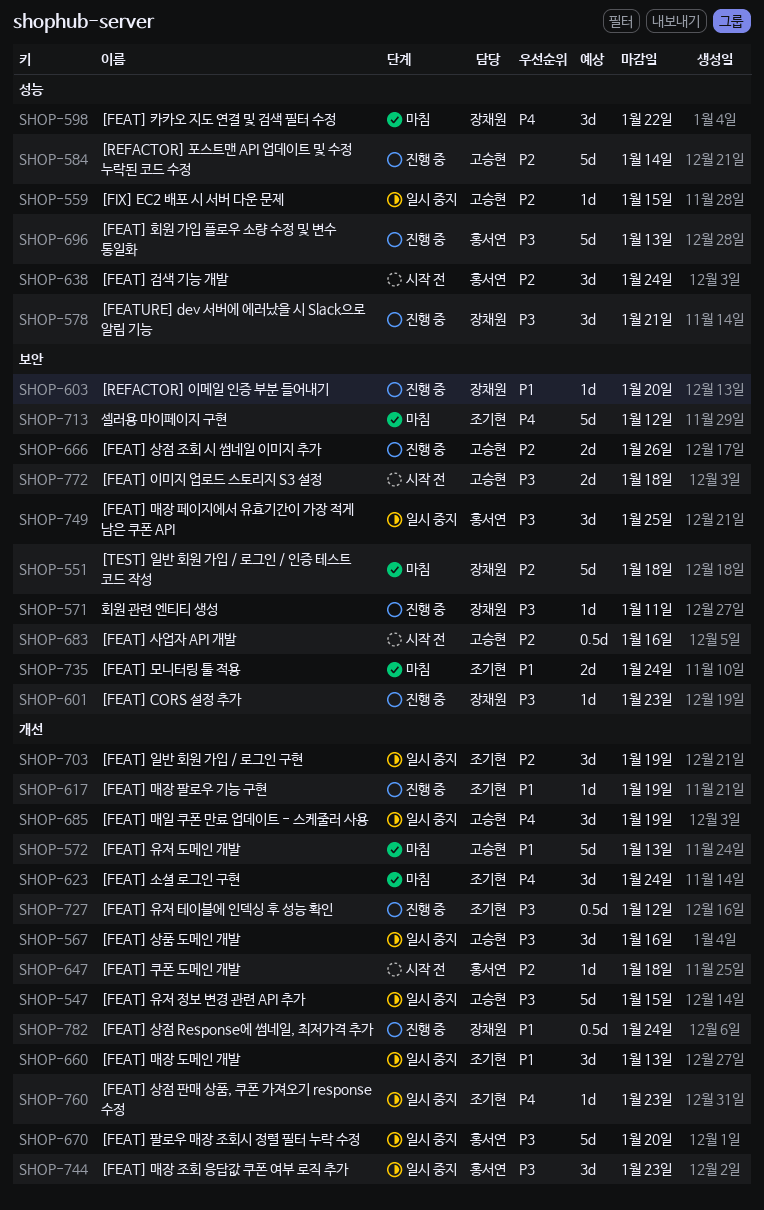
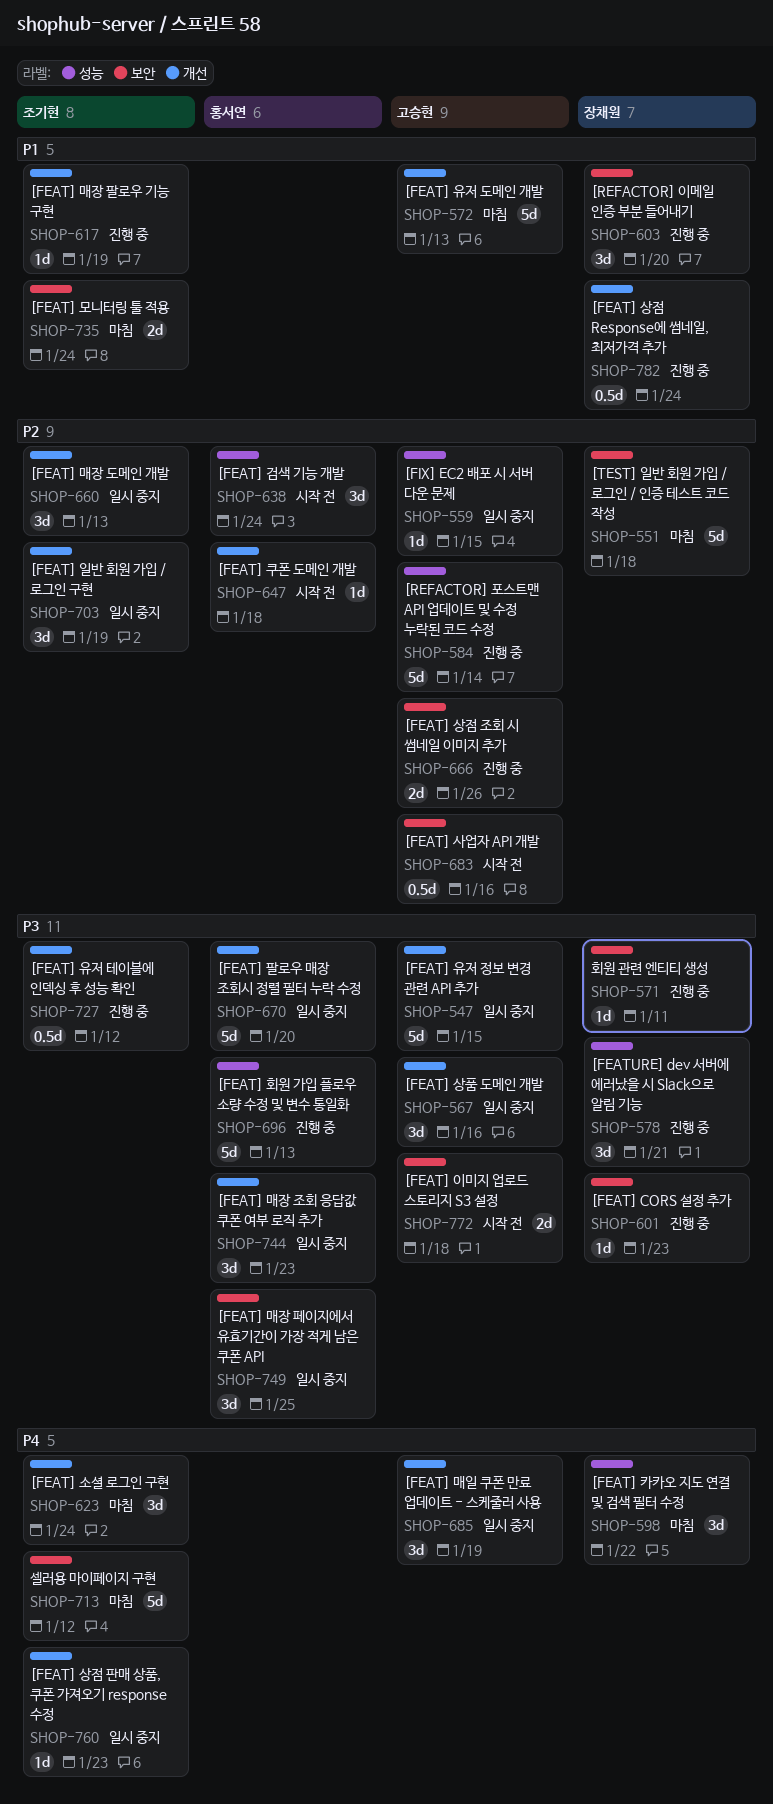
SHOP-603, estimate: 1d -> 3d
SHOP-660, priority: P1 -> P2

